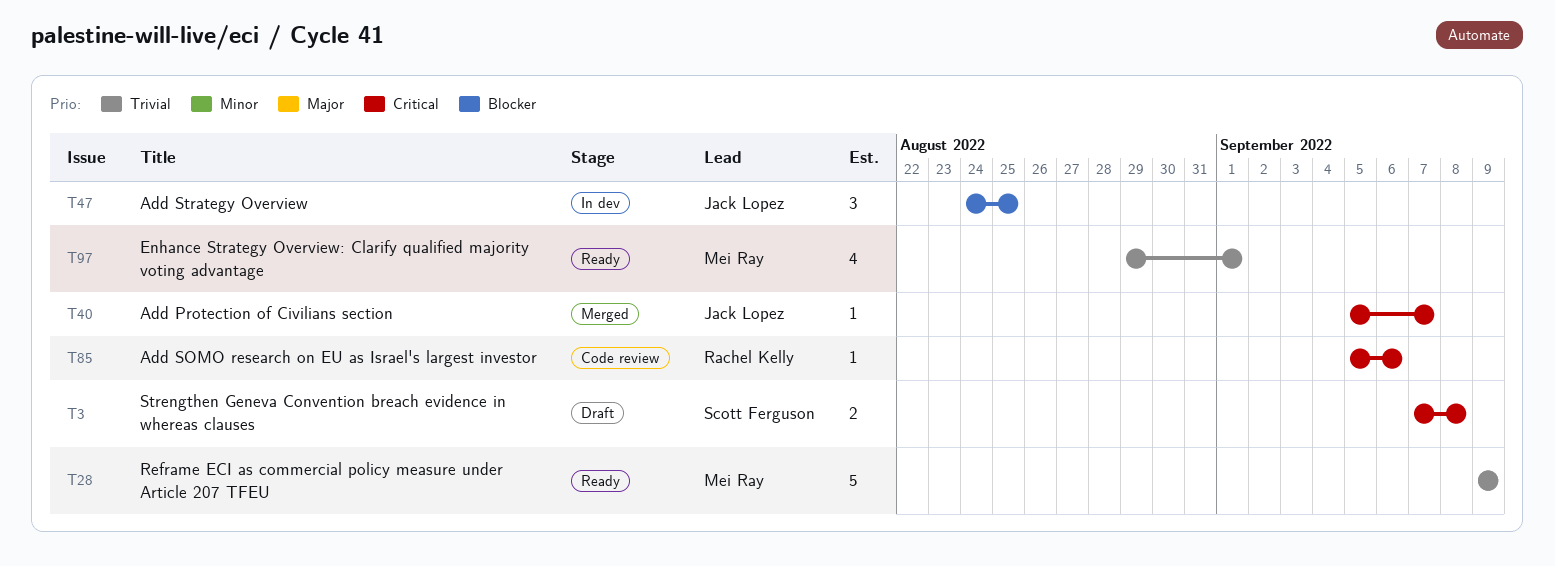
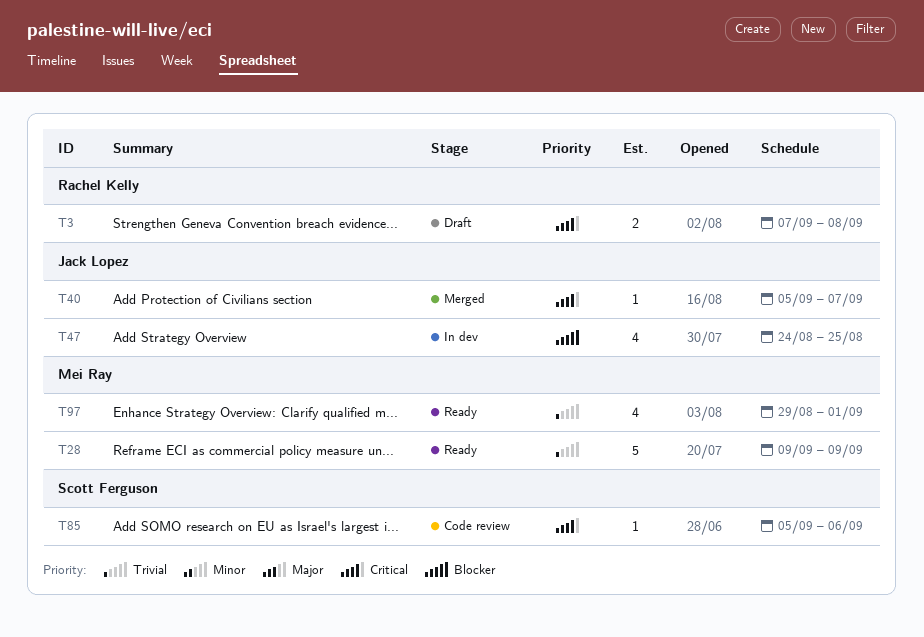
T3, owner: Scott Ferguson -> Rachel Kelly
T47, estimate: 3 -> 4
T85, owner: Rachel Kelly -> Scott Ferguson

